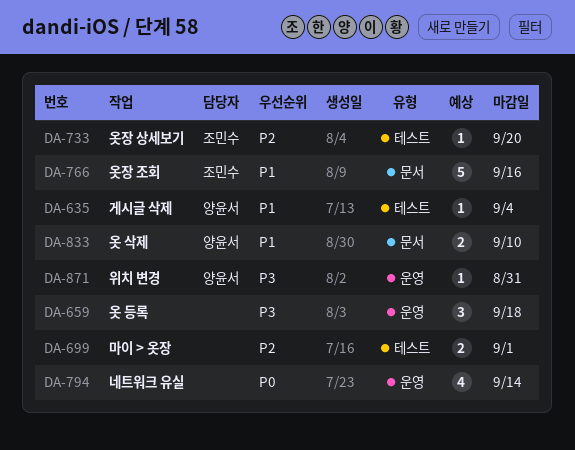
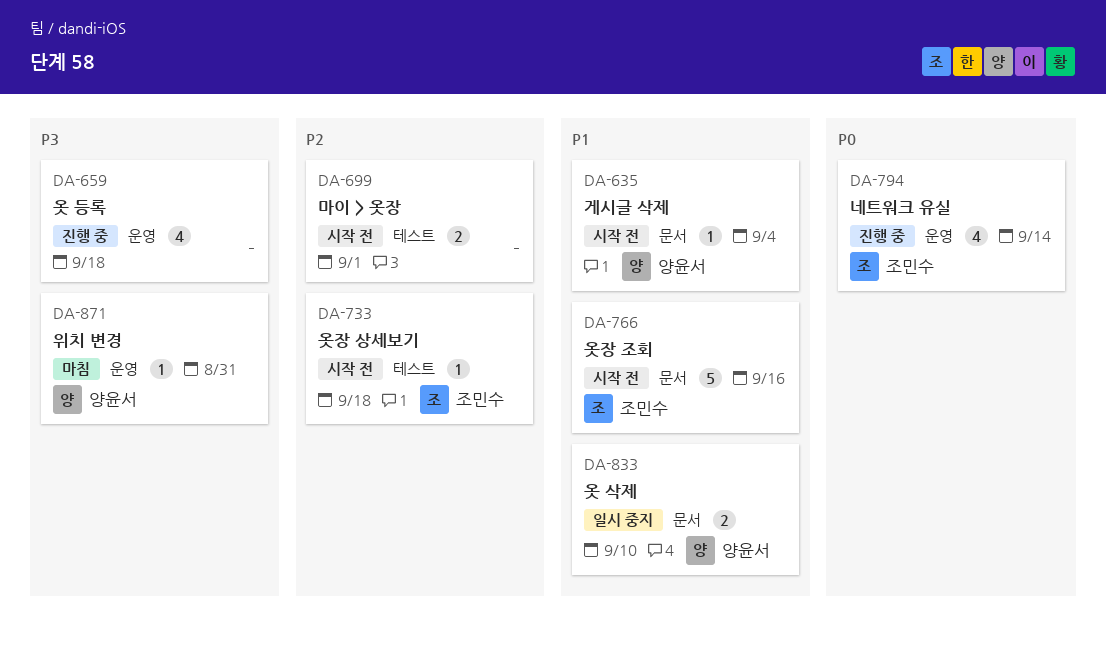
DA-635, label: 테스트 -> 문서
DA-659, estimate: 3 -> 4
DA-733, due: Sep 20 -> Sep 18
DA-794, owner: none -> 조민수

